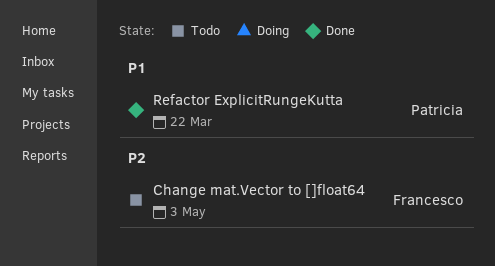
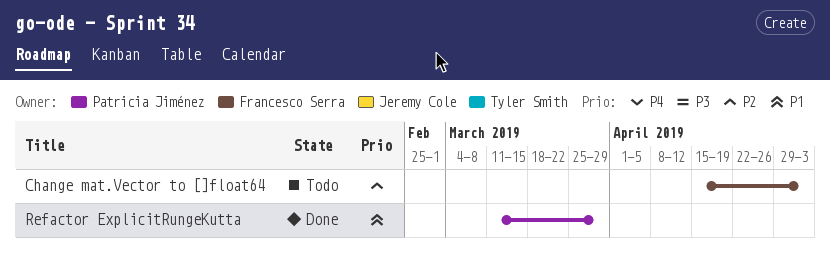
Refactor ExplicitRungeKutta, due: Mar 22 -> Mar 29

